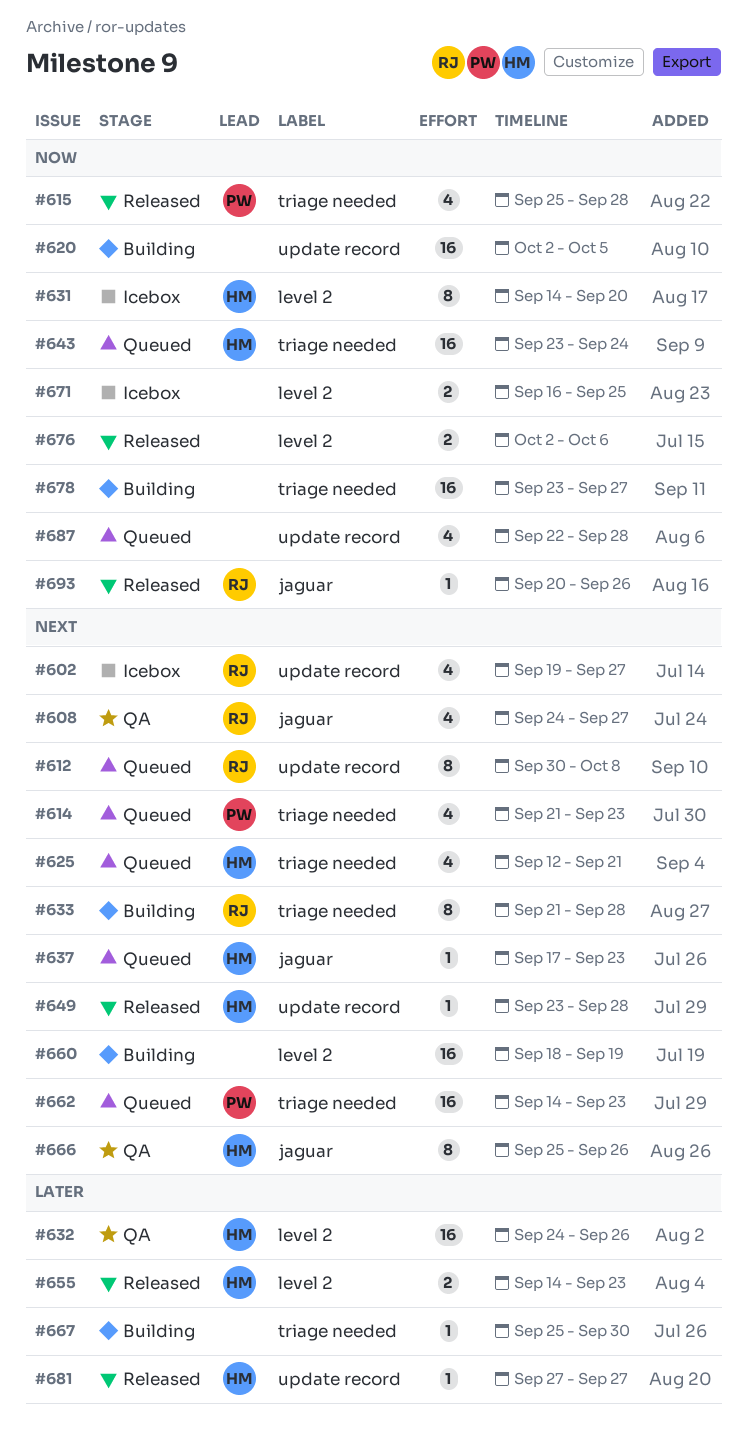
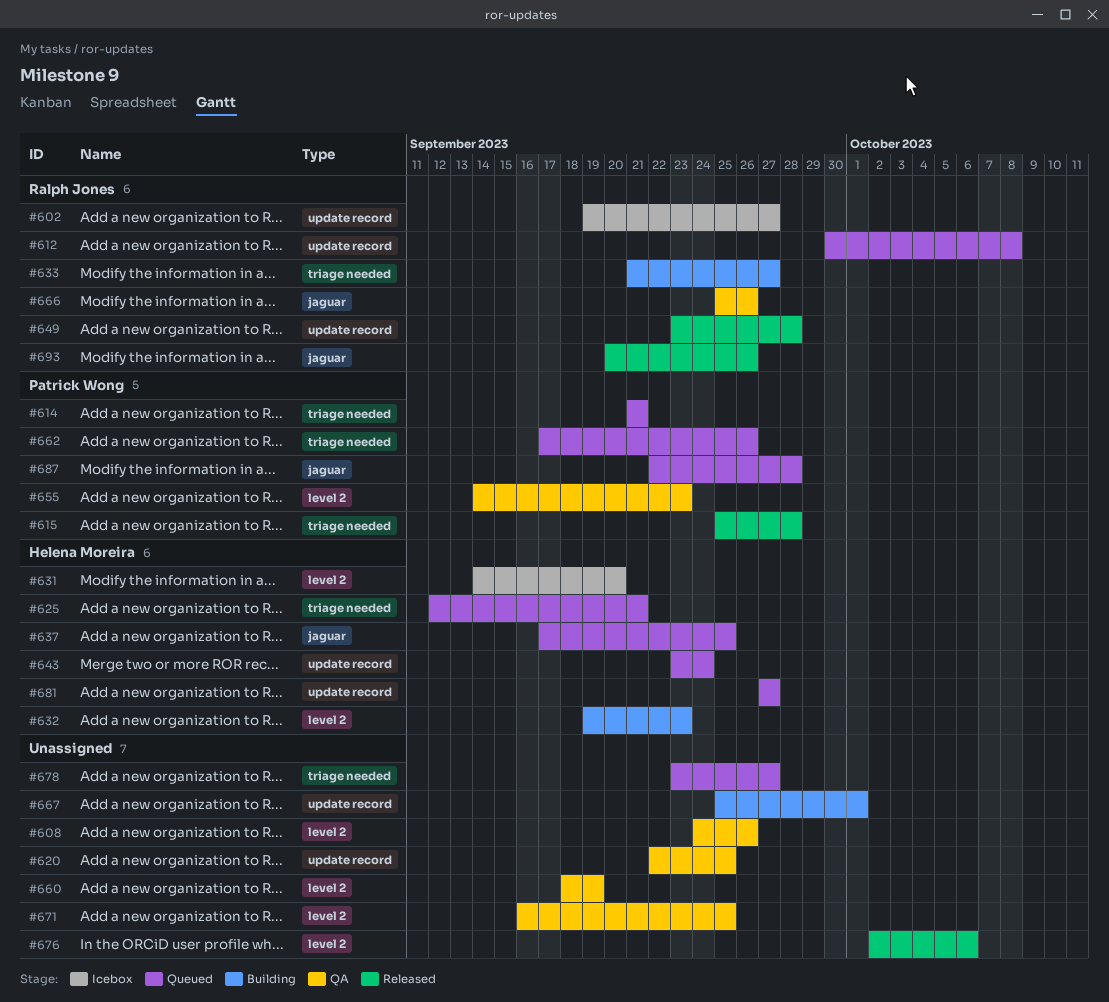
#608, owner: Ralph Jones -> none
#608, label: jaguar -> level 2
#608, due: Sep 27 -> Sep 26
#614, due: Sep 23 -> Sep 21
#620, status: Building -> QA
#620, start: Oct 2 -> Sep 22
#620, due: Oct 5 -> Sep 25
#632, status: QA -> Building
#632, start: Sep 24 -> Sep 19
#632, due: Sep 26 -> Sep 23
#633, due: Sep 28 -> Sep 27
#637, due: Sep 23 -> Sep 25
#643, label: triage needed -> update record
#649, owner: Helena Moreira -> Ralph Jones
#655, status: Released -> QA
#655, owner: Helena Moreira -> Patrick Wong
#660, status: Building -> QA
#662, start: Sep 14 -> Sep 17
#662, due: Sep 23 -> Sep 26
#666, owner: Helena Moreira -> Ralph Jones
#667, label: triage needed -> update record
#667, due: Sep 30 -> Oct 1
#671, status: Icebox -> QA
#678, status: Building -> Queued
#681, status: Released -> Queued
#687, owner: none -> Patrick Wong
#687, label: update record -> jaguar

